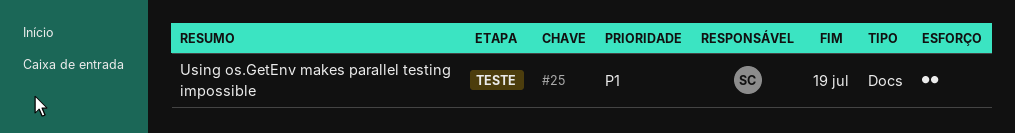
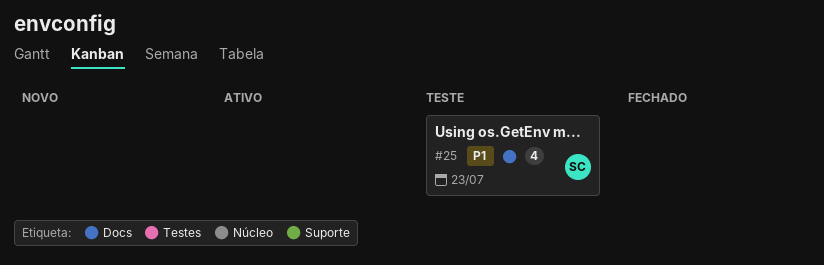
#25, estimate: 2 -> 4
#25, due: Jul 19 -> Jul 23

